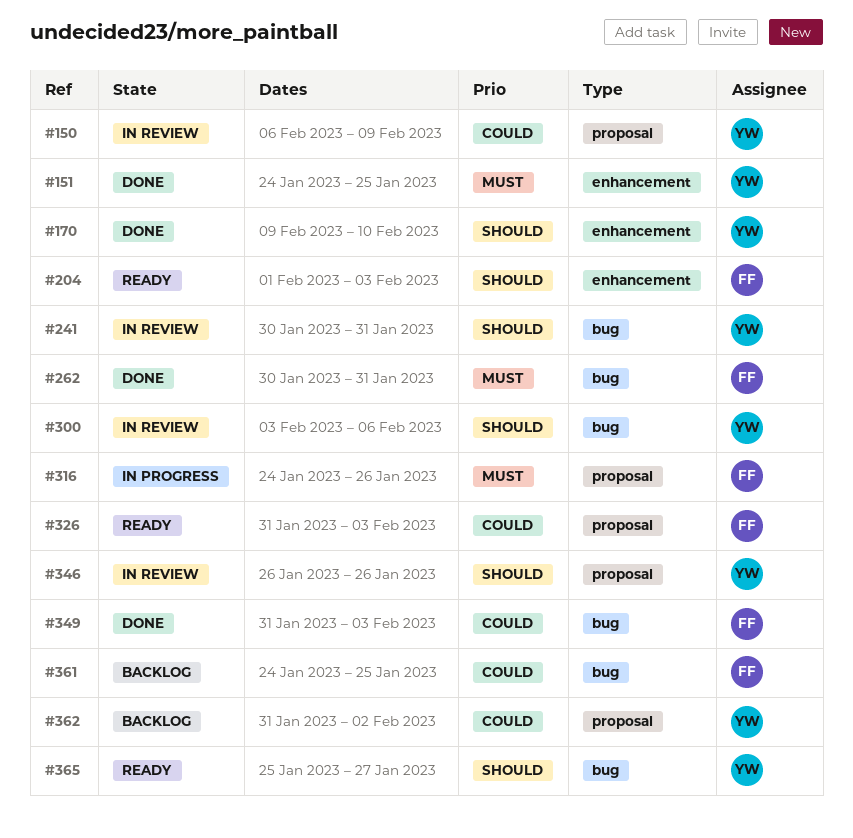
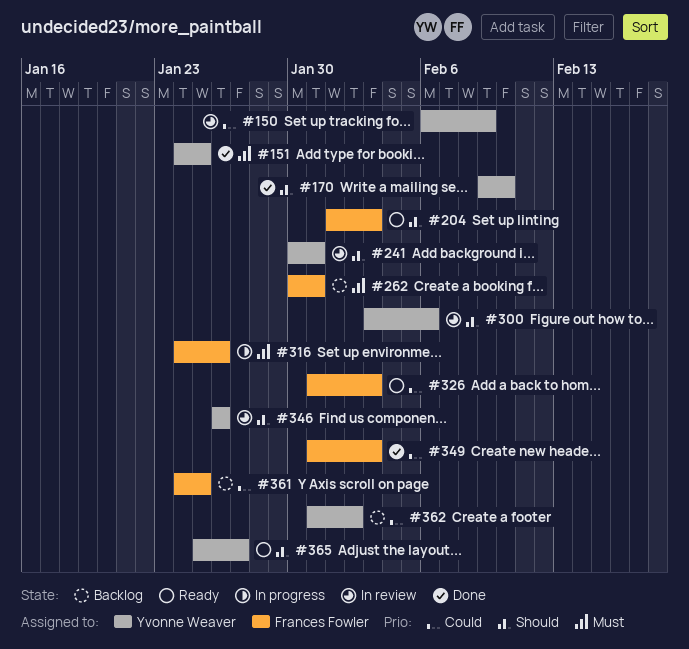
#262, status: Done -> Backlog

